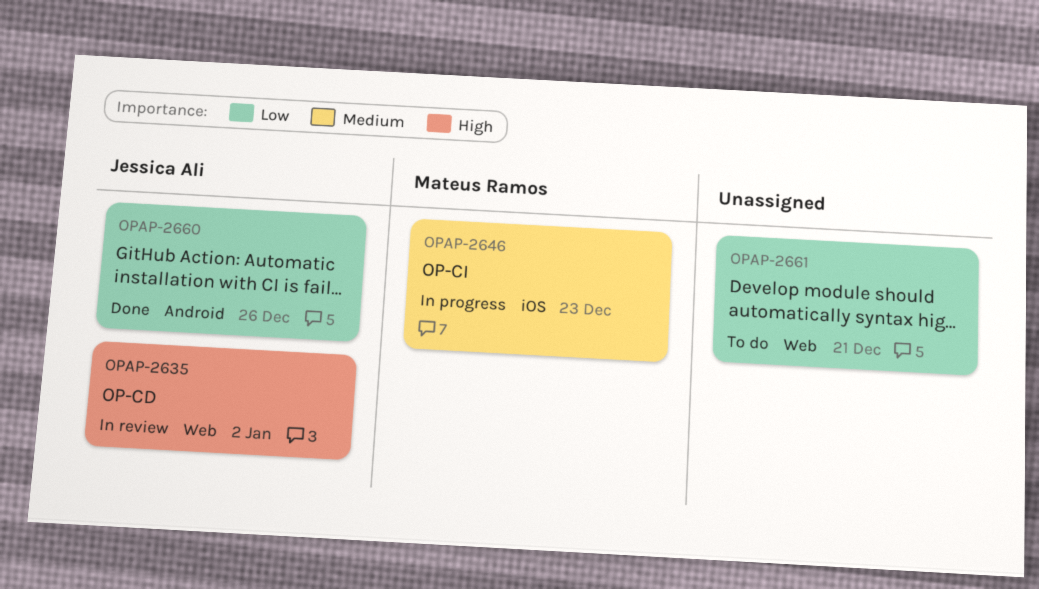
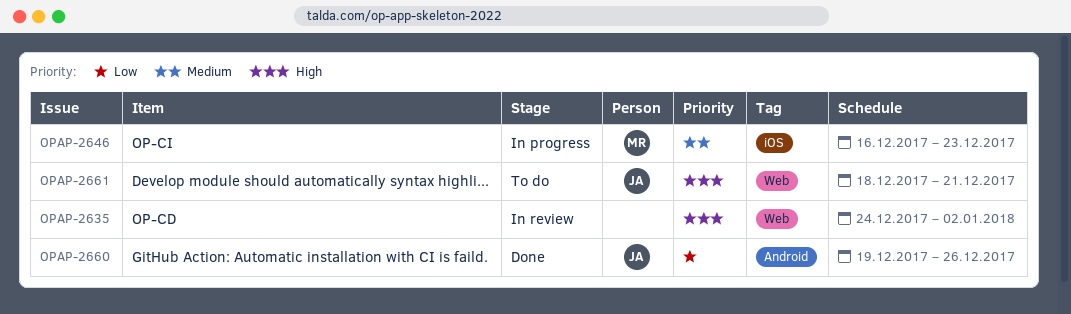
OPAP-2635, owner: Jessica Ali -> none
OPAP-2661, owner: none -> Jessica Ali
OPAP-2661, priority: Low -> High

